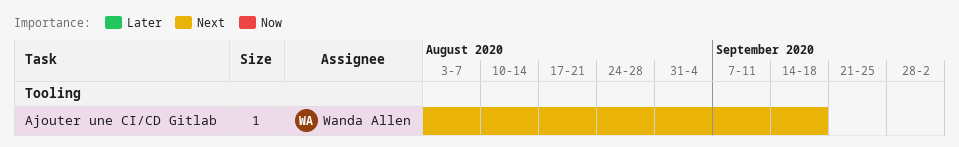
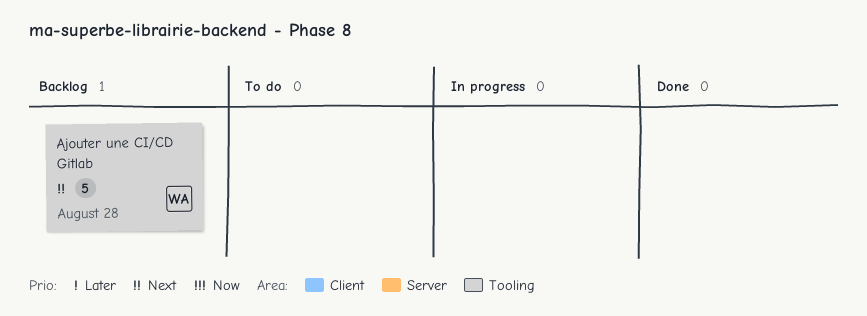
Ajouter une CI/CD Gitlab, estimate: 1 -> 5
Ajouter une CI/CD Gitlab, due: Sep 18 -> Aug 28

